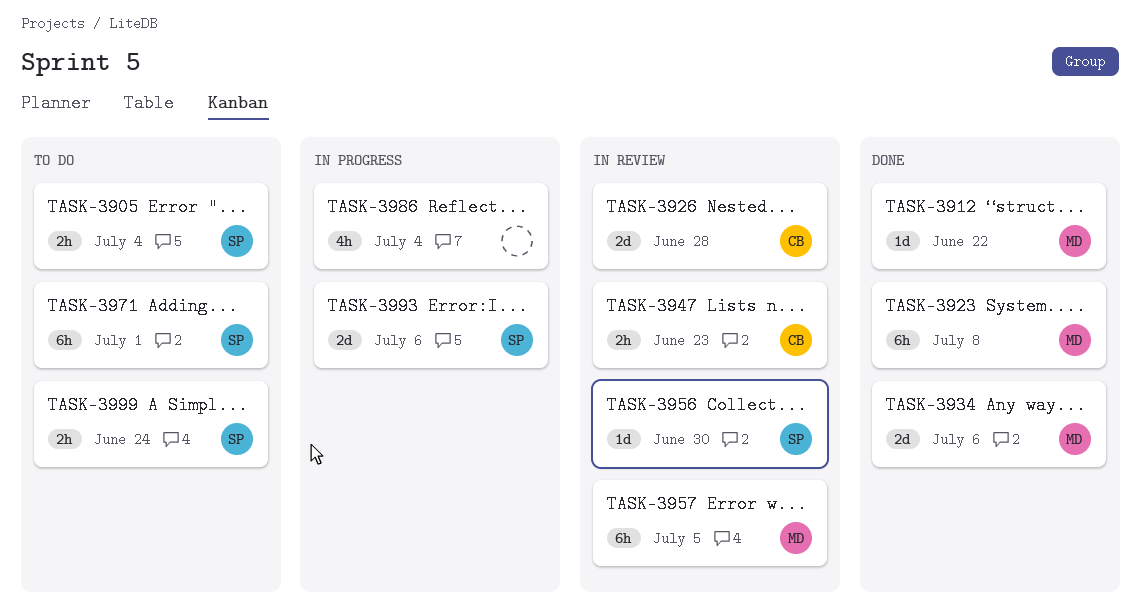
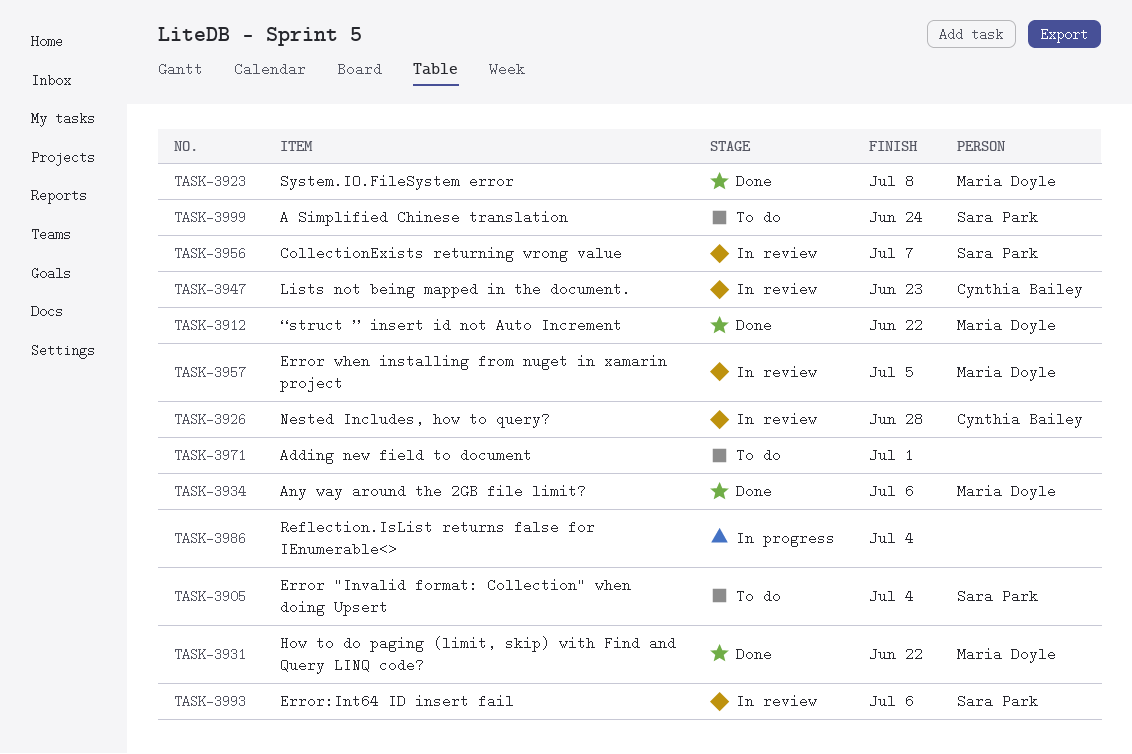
TASK-3931: none -> present
TASK-3956, due: Jun 30 -> Jul 7
TASK-3971, owner: Sara Park -> none
TASK-3993, status: In progress -> In review

